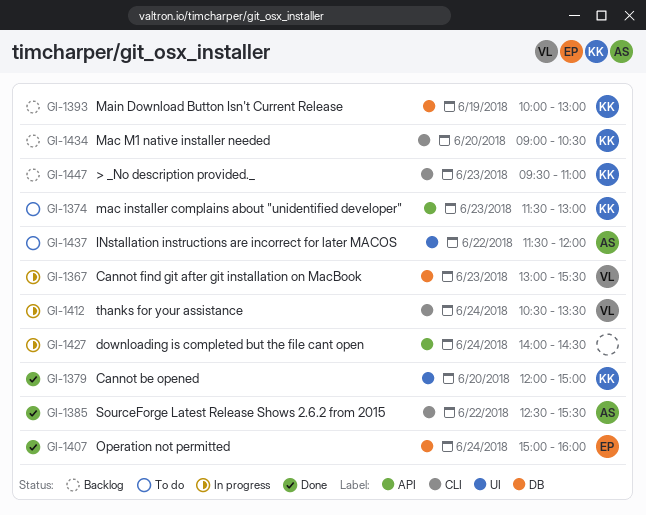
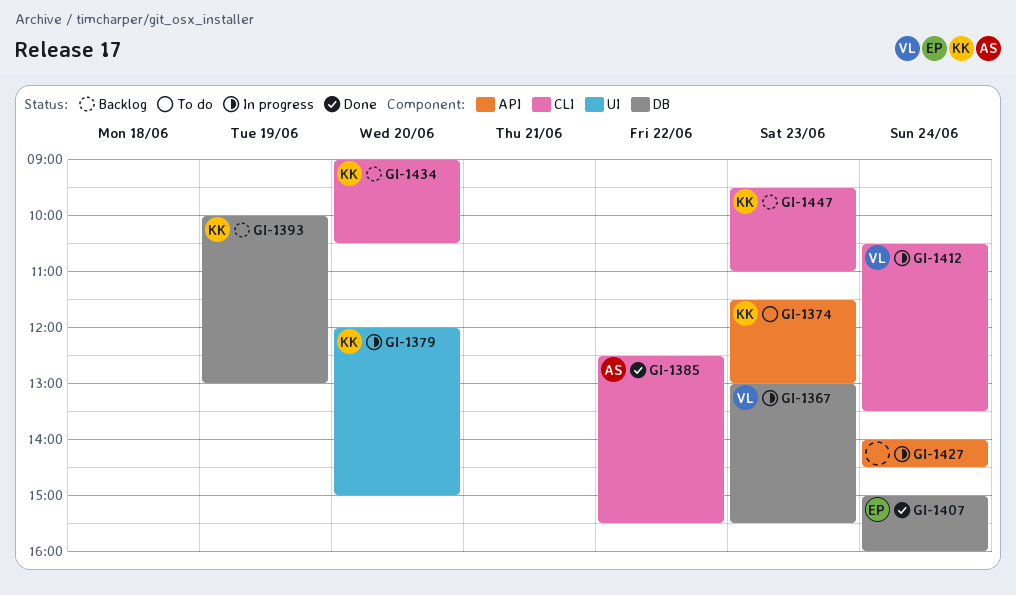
GI-1379, status: Done -> In progress
GI-1437: present -> none

